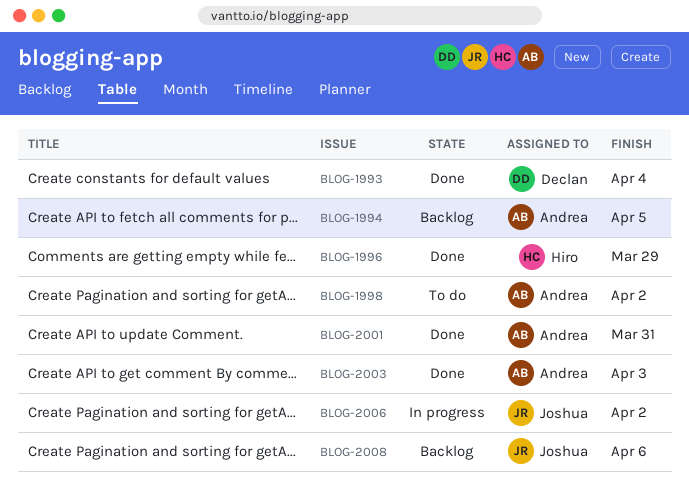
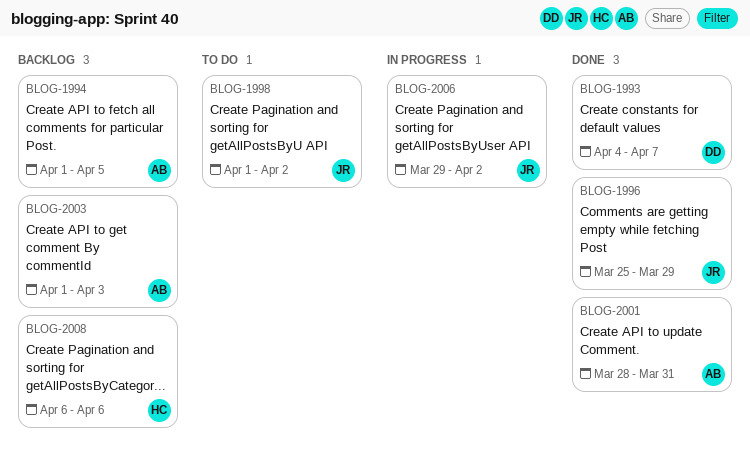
BLOG-1993, due: Apr 4 -> Apr 7
BLOG-1996, owner: Hiro -> Joshua
BLOG-1998, owner: Andrea -> Joshua
BLOG-2003, status: Done -> Backlog
BLOG-2008, owner: Joshua -> Hiro

